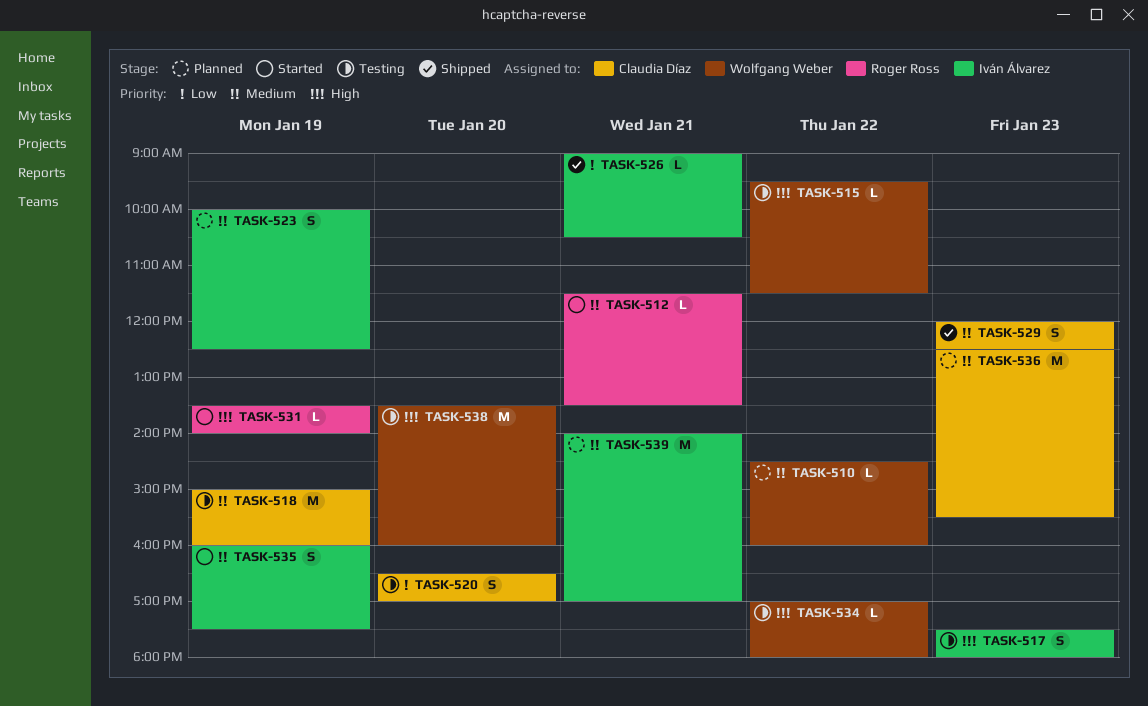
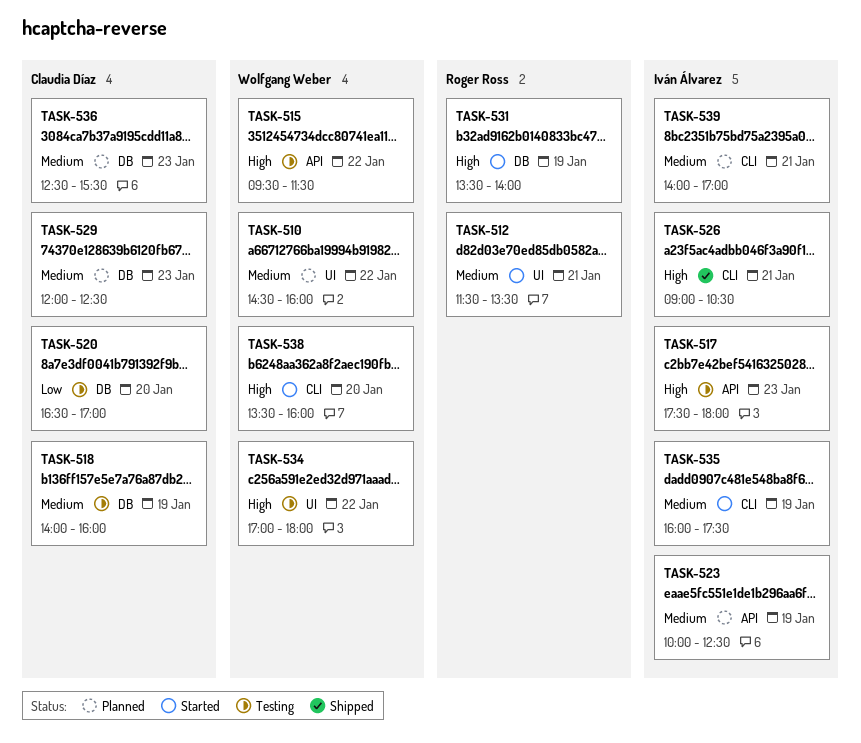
TASK-518, begins: 15:00 -> 14:00
TASK-526, priority: Low -> High
TASK-529, status: Shipped -> Planned
TASK-538, status: Testing -> Started

